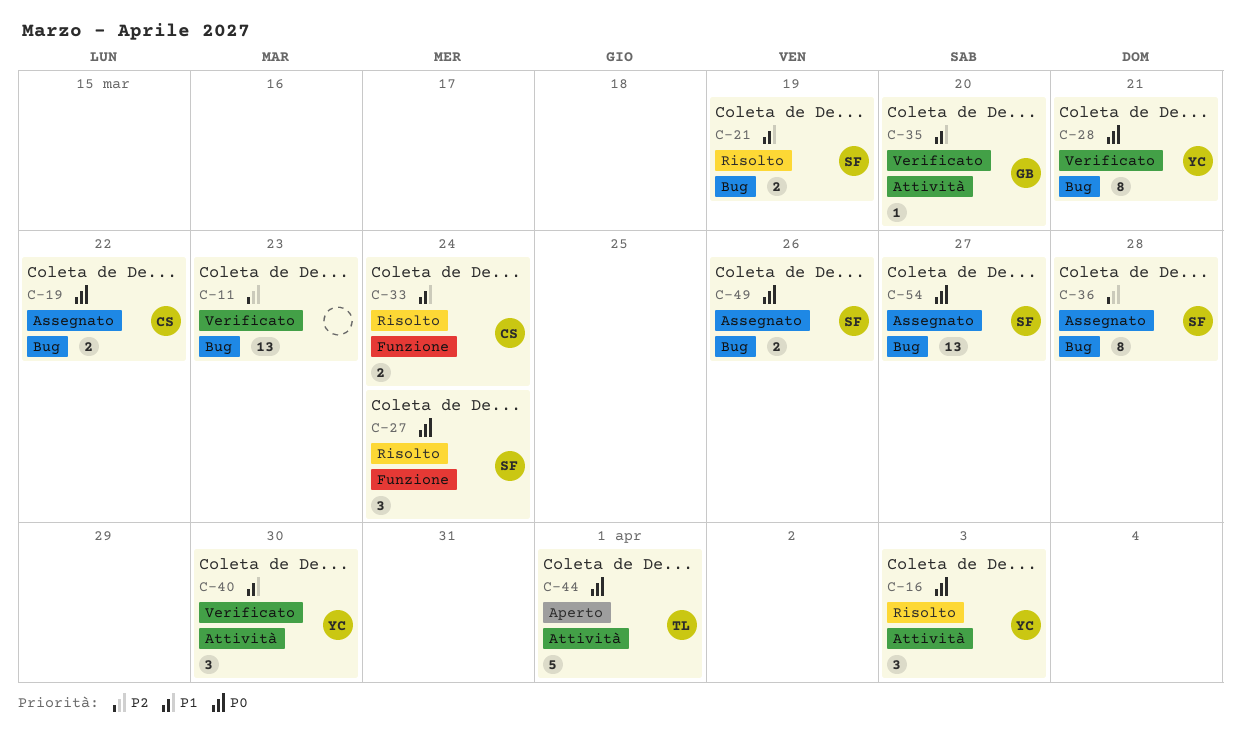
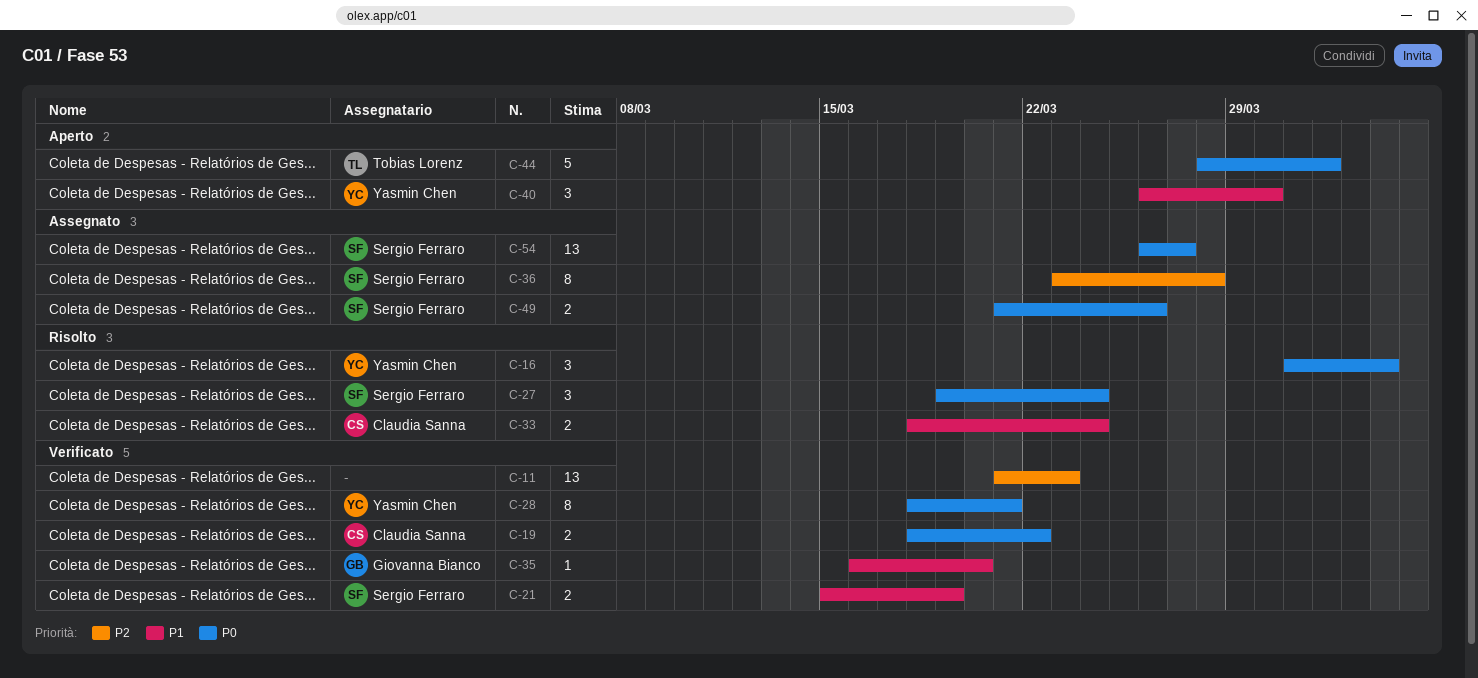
C-19, status: Assegnato -> Verificato
C-21, status: Risolto -> Verificato
C-40, status: Verificato -> Aperto

